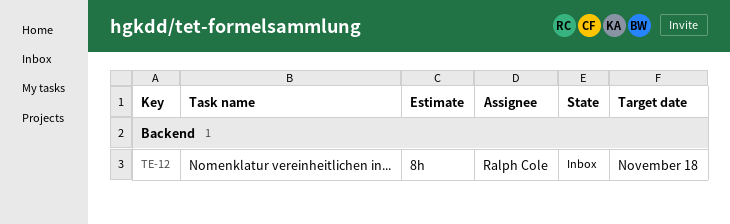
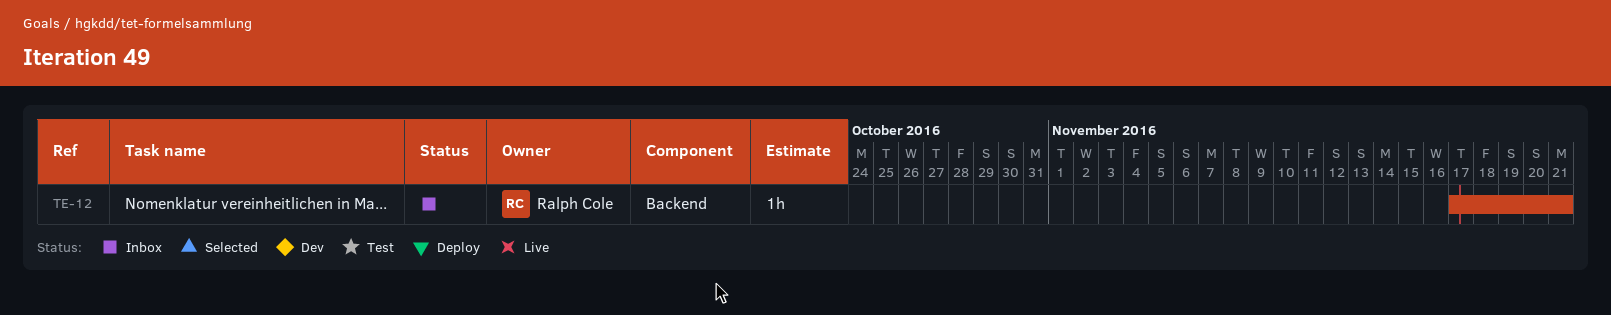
TE-12, estimate: 8h -> 1h
TE-12, due: Nov 18 -> Nov 21

